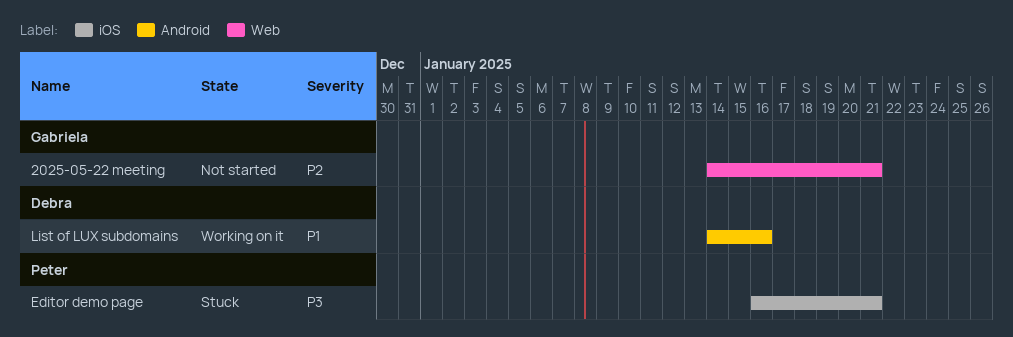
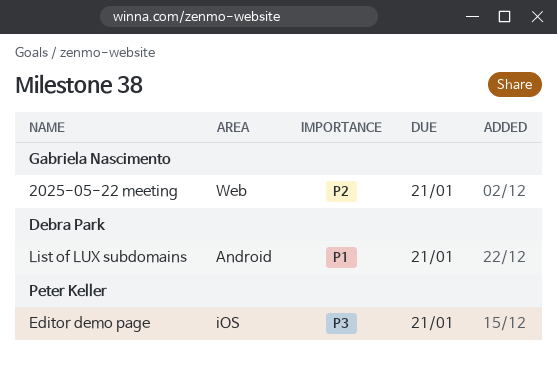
List of LUX subdomains, due: Jan 16 -> Jan 21

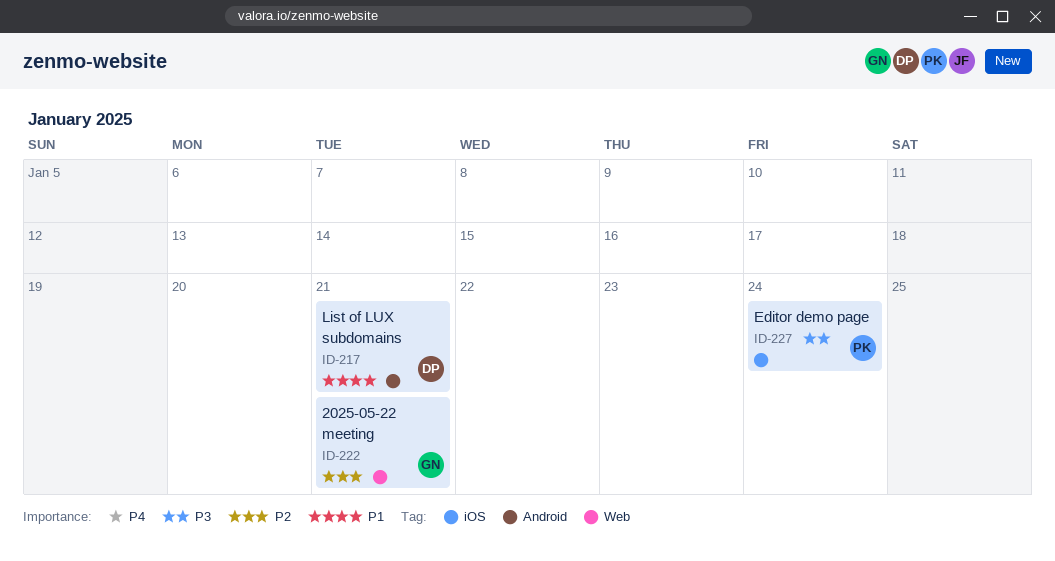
Editor demo page, due: Jan 21 -> Jan 24

